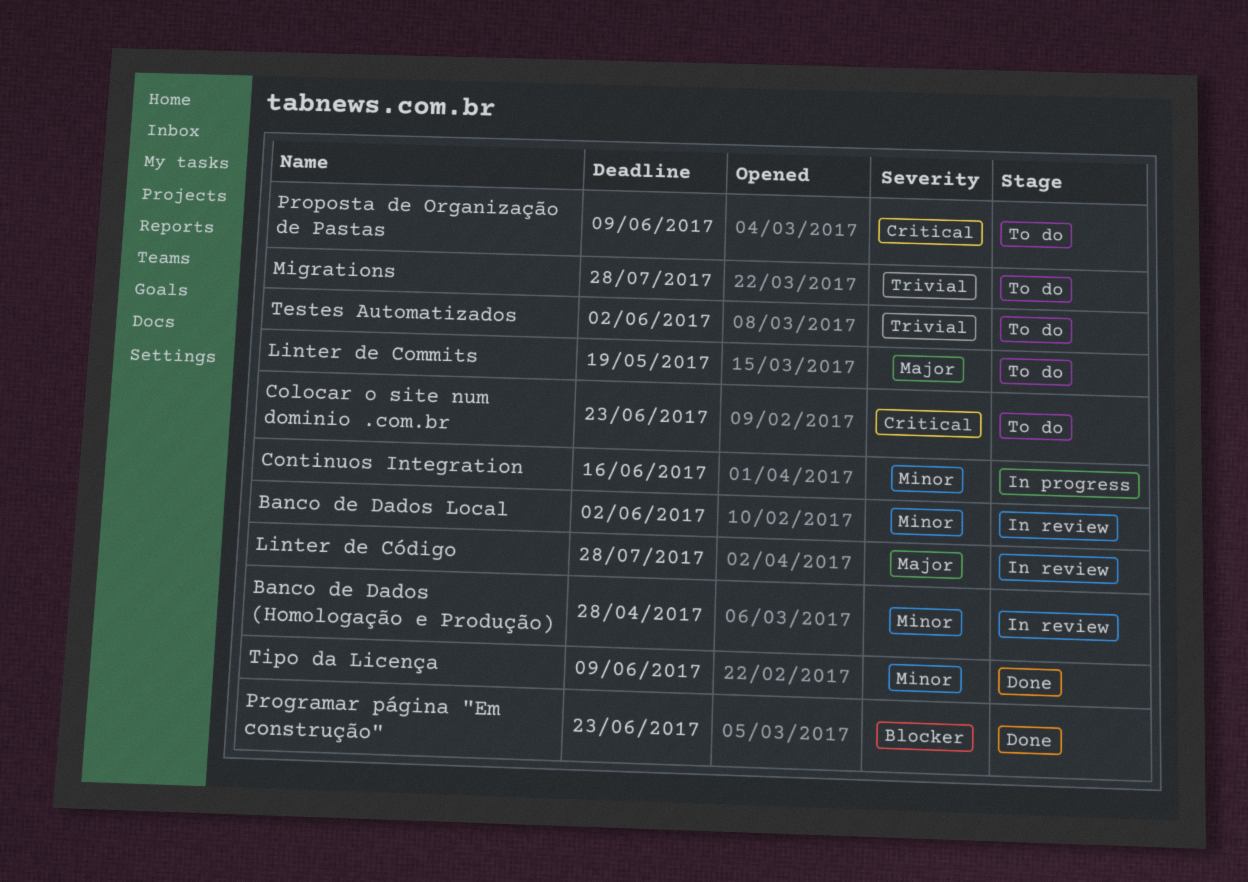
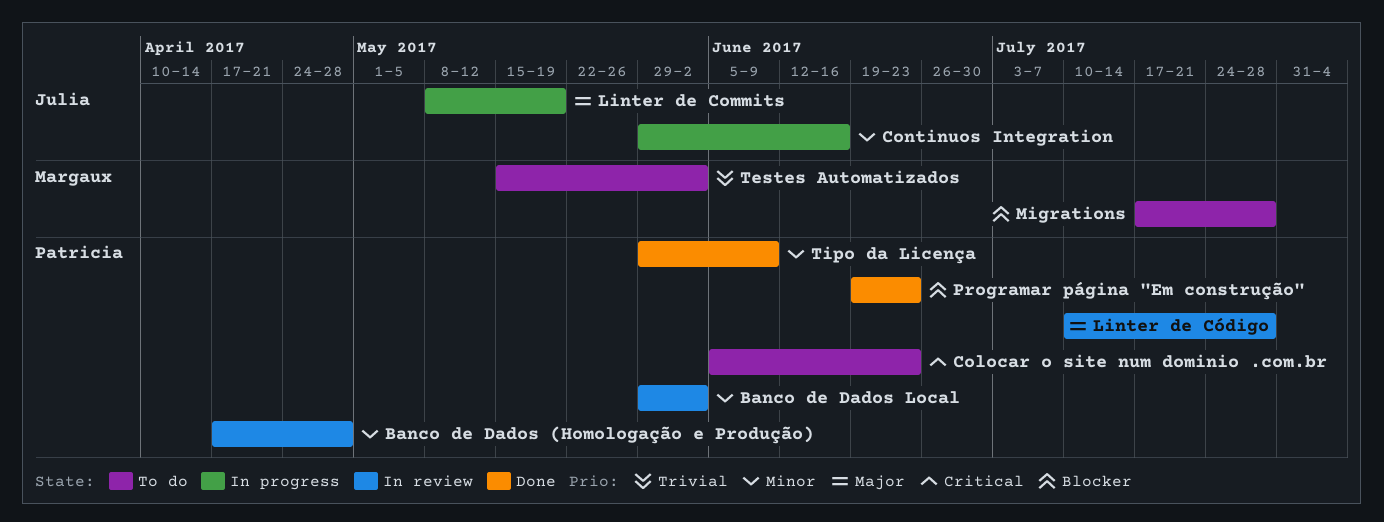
Linter de Commits, status: To do -> In progress
Migrations, priority: Trivial -> Blocker
Proposta de Organização de Pastas: present -> none

